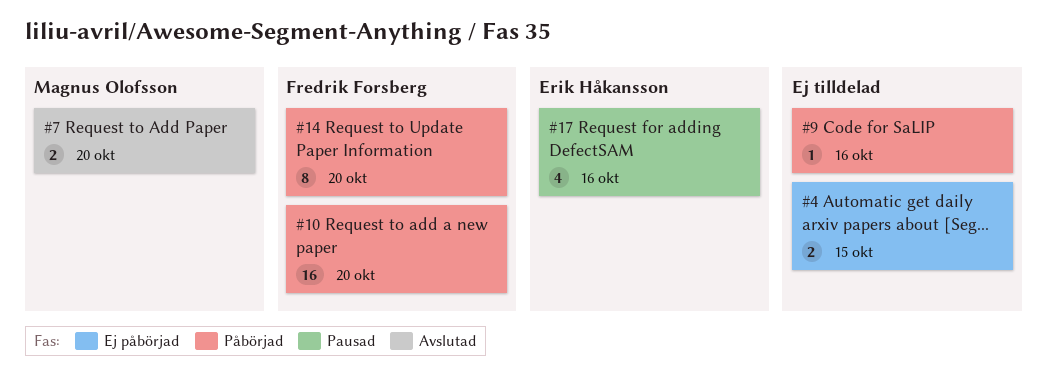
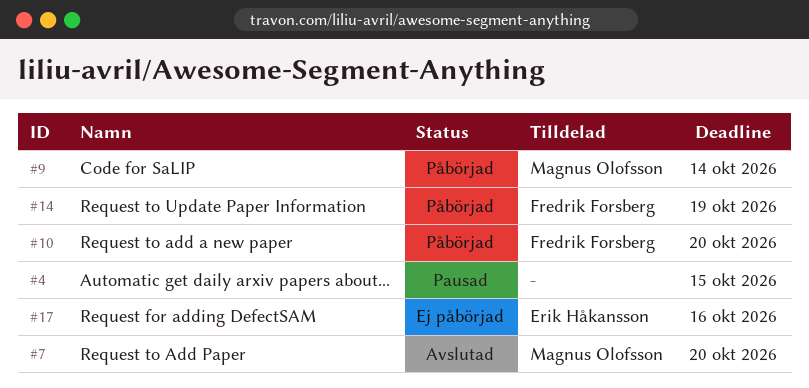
#4, status: Ej påbörjad -> Pausad
#9, owner: none -> Magnus Olofsson
#9, due: Oct 16 -> Oct 14
#14, due: Oct 20 -> Oct 19
#17, status: Pausad -> Ej påbörjad

